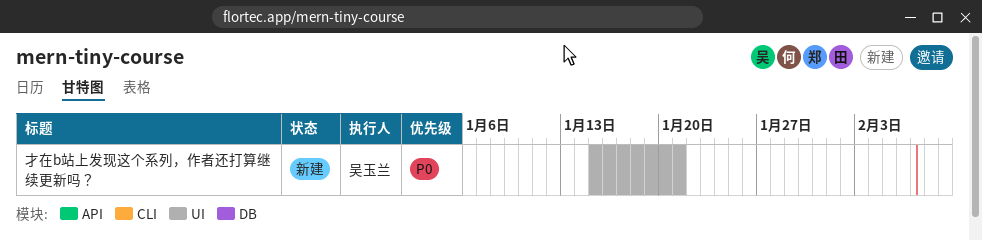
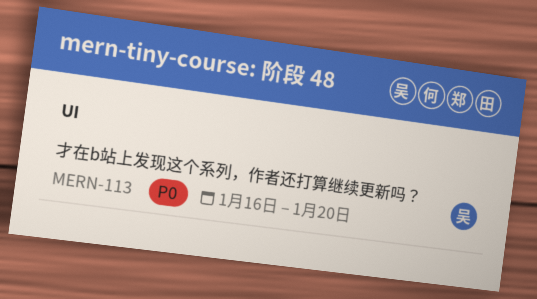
才在b站上发现这个系列，作者还打算继续更新吗？, start: Jan 15 -> Jan 16
才在b站上发现这个系列，作者还打算继续更新吗？, due: Jan 21 -> Jan 20

